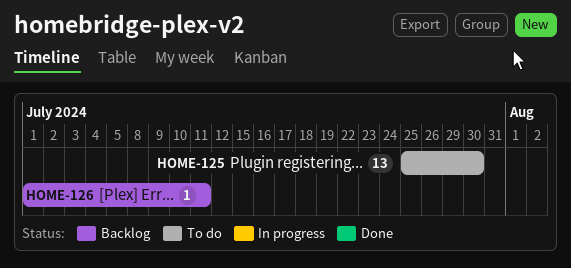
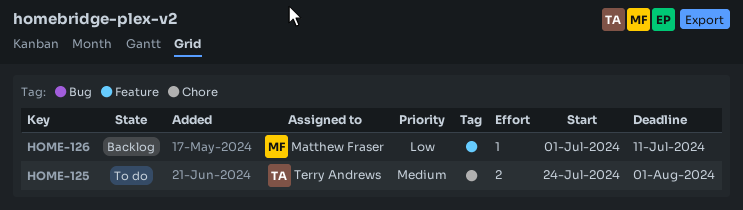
HOME-125, estimate: 13 -> 2
HOME-125, start: Jul 25 -> Jul 24
HOME-125, due: Jul 30 -> Aug 1

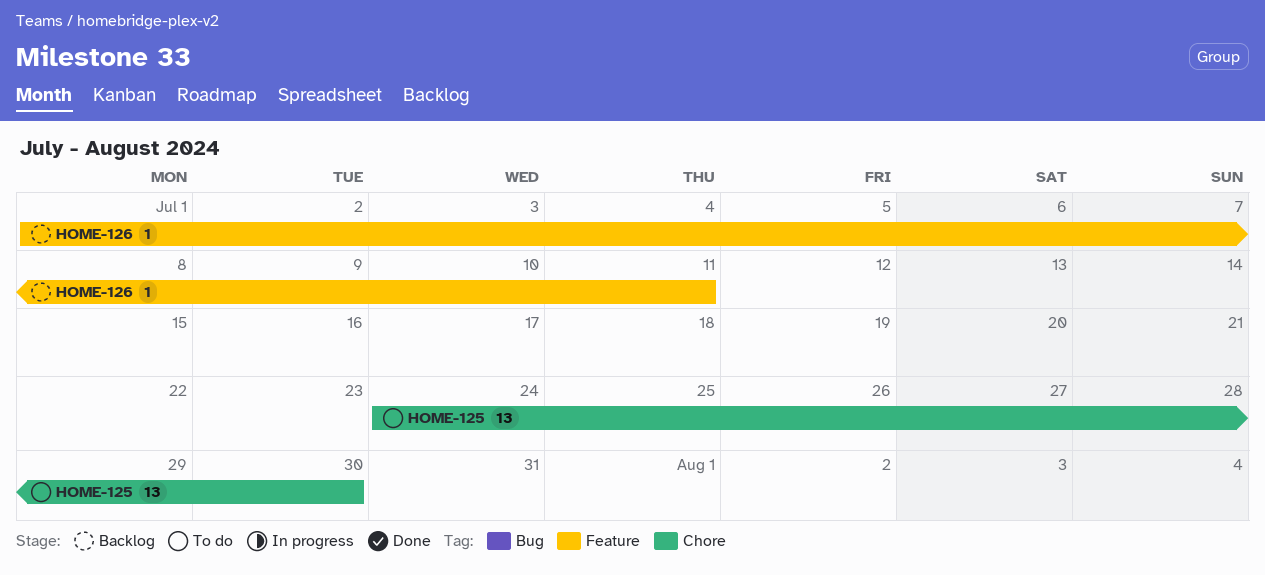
HOME-125, estimate: 2 -> 13
HOME-125, due: Aug 1 -> Jul 30

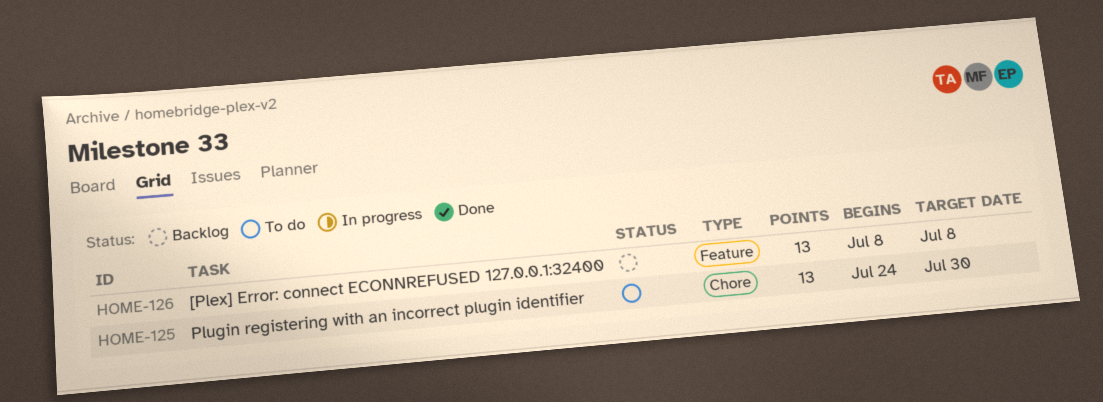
HOME-126, estimate: 1 -> 13
HOME-126, start: Jul 1 -> Jul 8
HOME-126, due: Jul 11 -> Jul 8

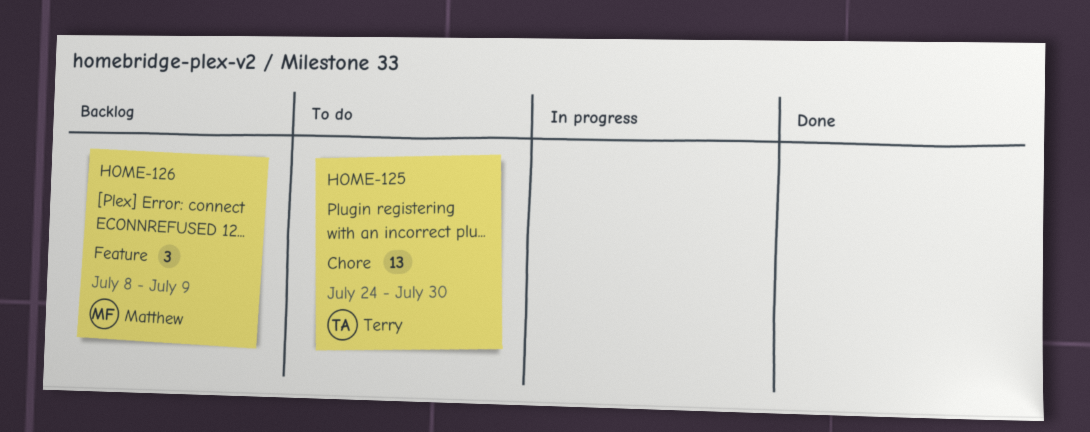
HOME-126, estimate: 13 -> 3
HOME-126, due: Jul 8 -> Jul 9

